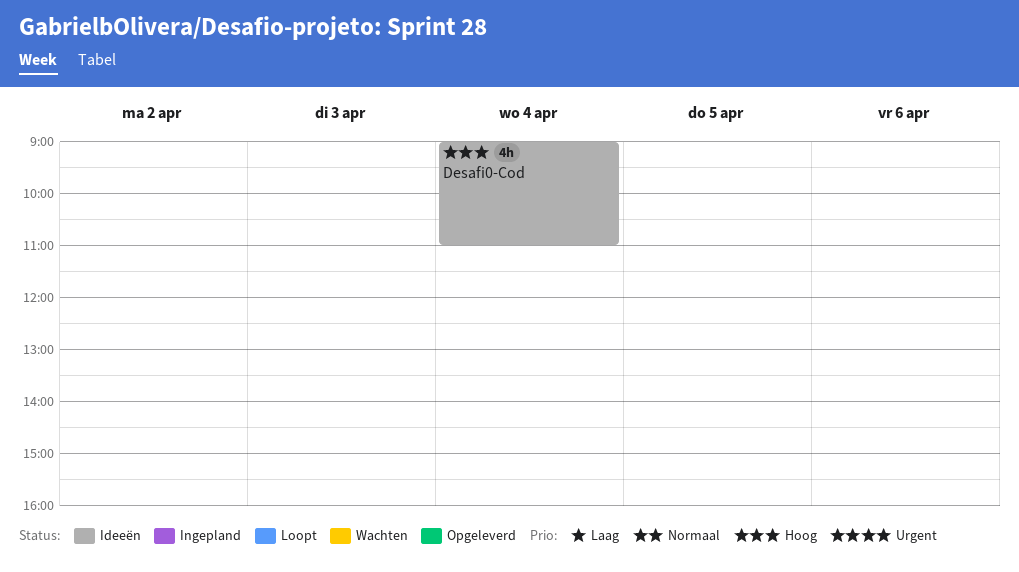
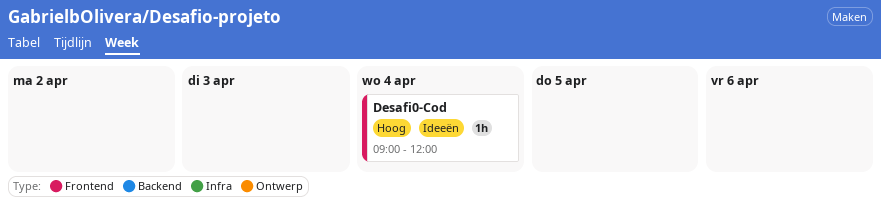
Desafi0-Cod, estimate: 4h -> 1h
Desafi0-Cod, ends: 11:00 -> 12:00

